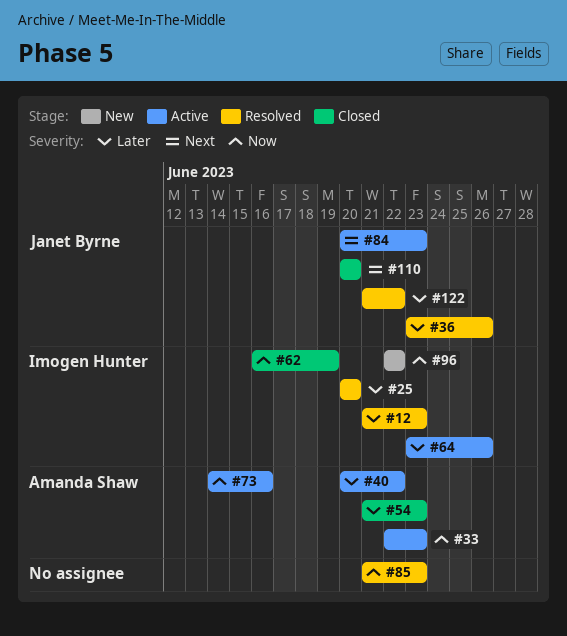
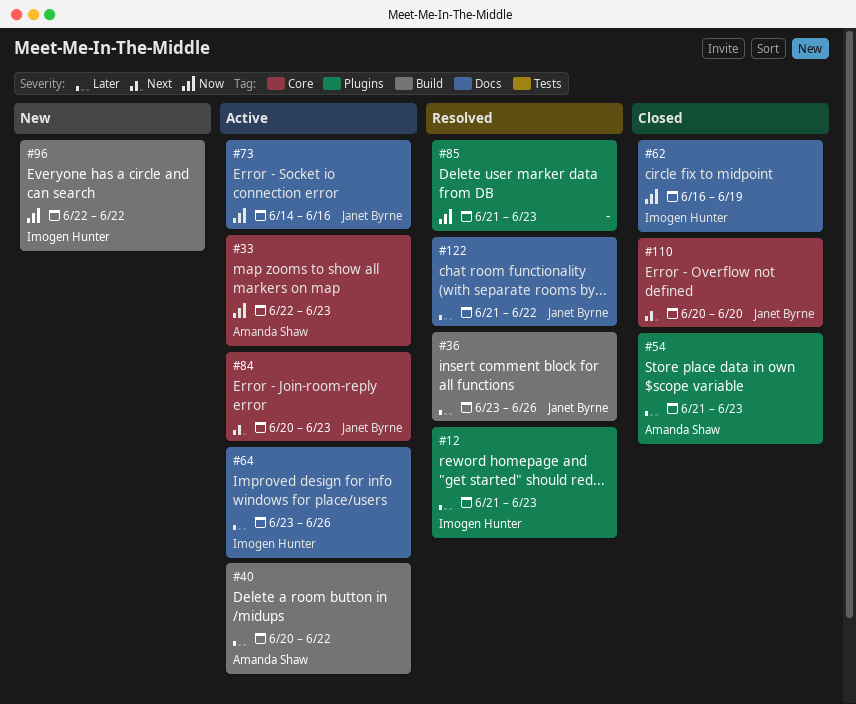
#25: present -> none
#73, owner: Amanda Shaw -> Janet Byrne

